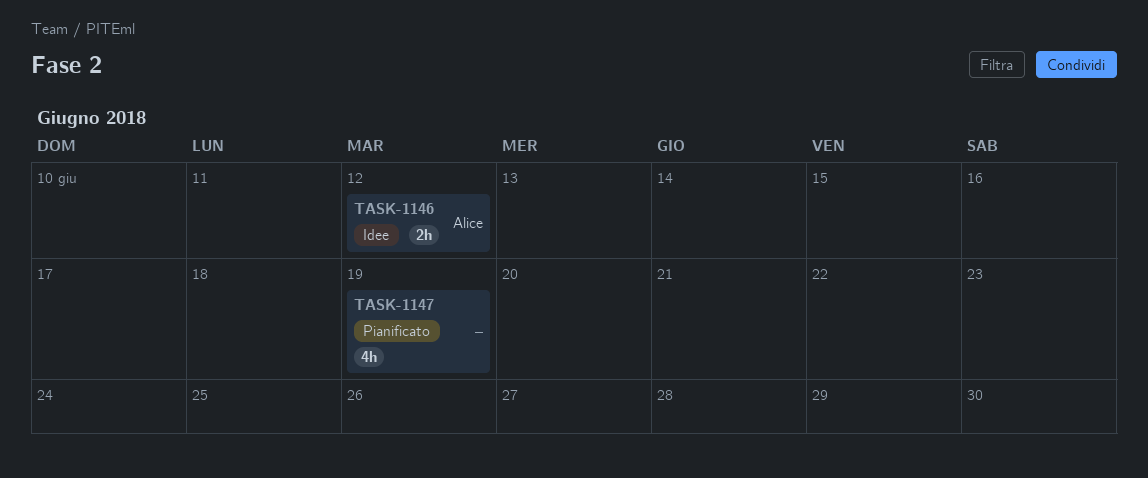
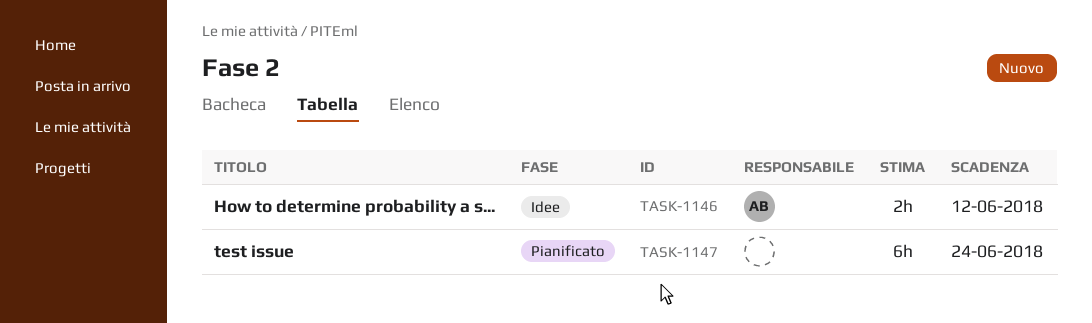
TASK-1147, estimate: 4h -> 6h
TASK-1147, due: Jun 19 -> Jun 24

